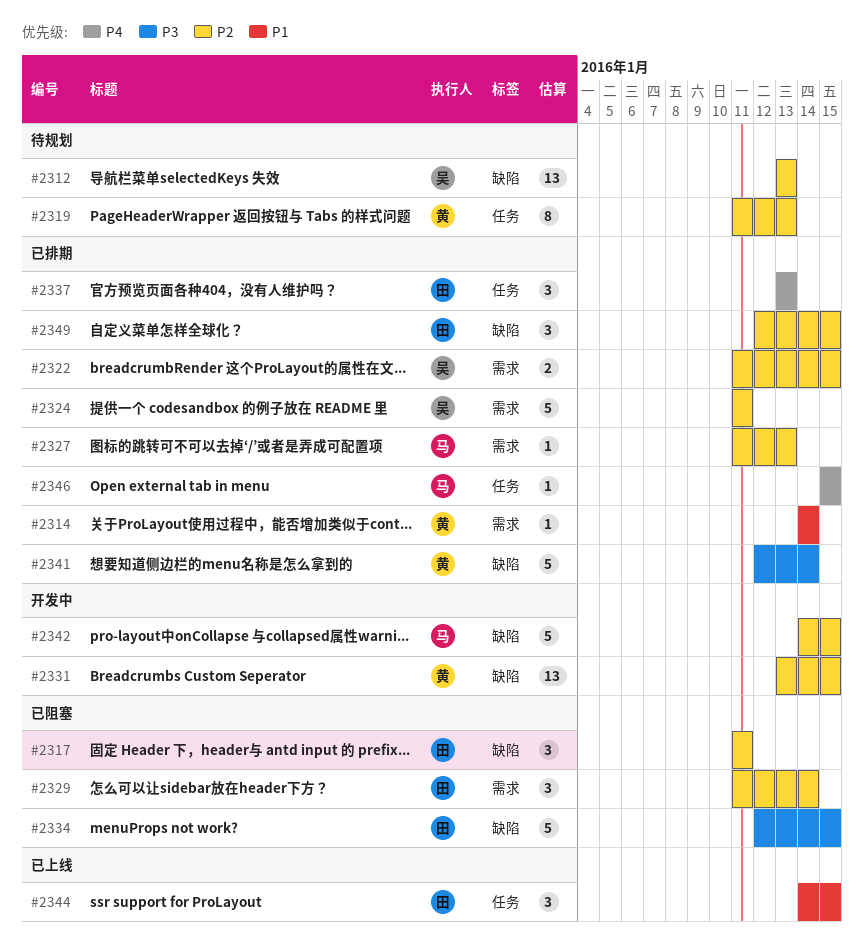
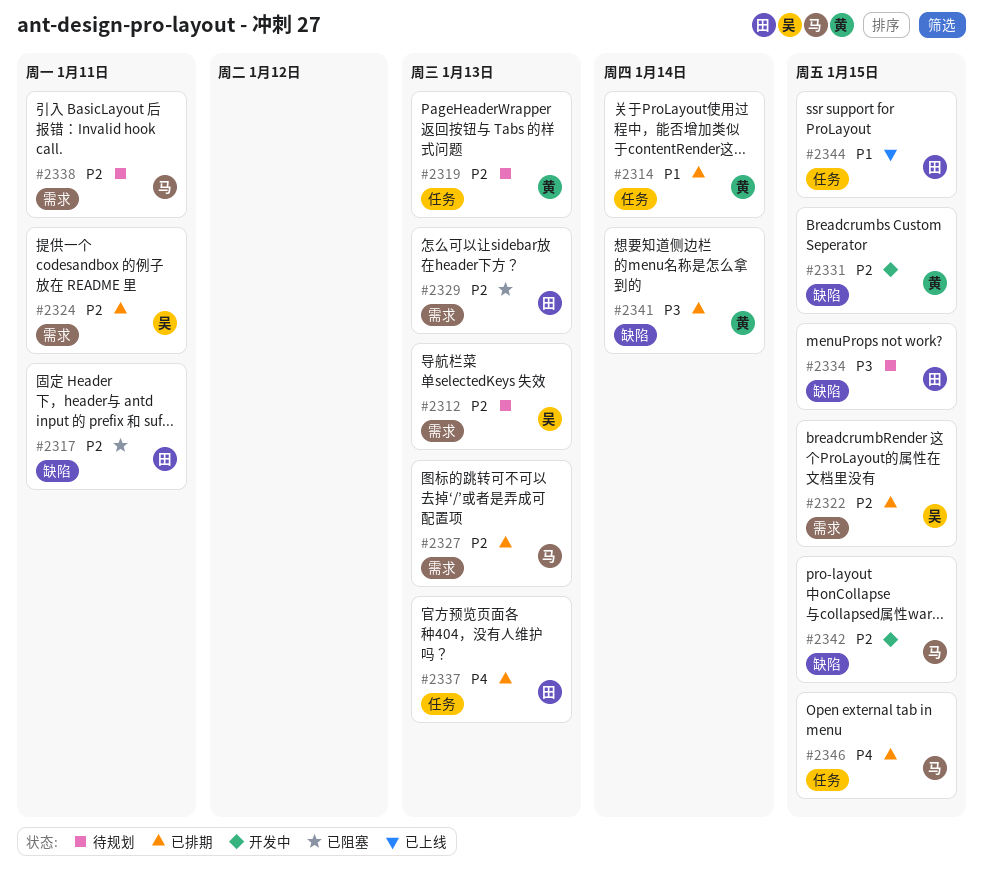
#2312, label: 缺陷 -> 需求
#2314, label: 需求 -> 任务
#2329, due: Jan 14 -> Jan 13
#2334, status: 已阻塞 -> 待规划
#2338: none -> present
#2349: present -> none

